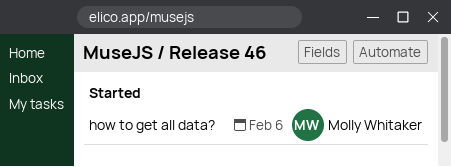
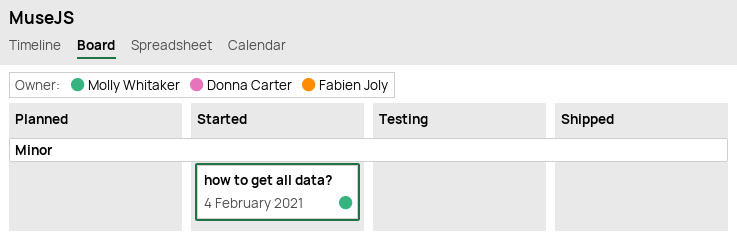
how to get all data?, due: Feb 6 -> Feb 4

